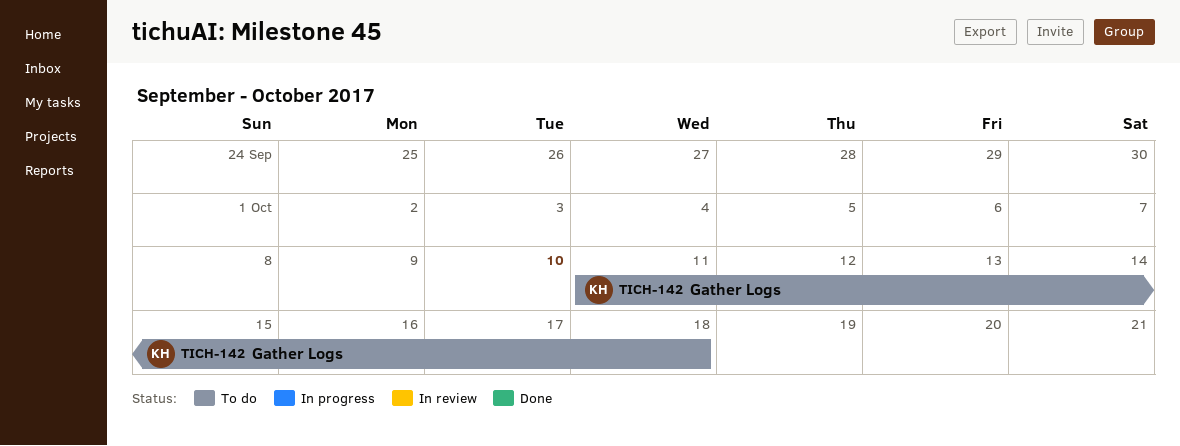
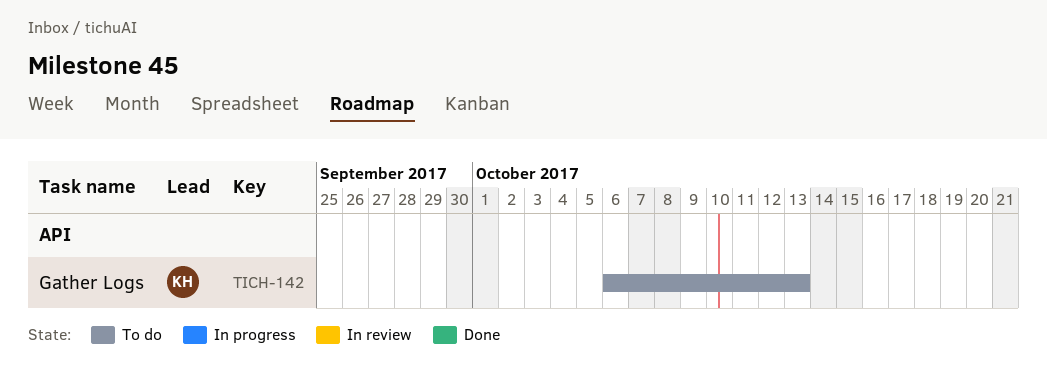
TICH-142, start: Oct 11 -> Oct 6
TICH-142, due: Oct 18 -> Oct 13

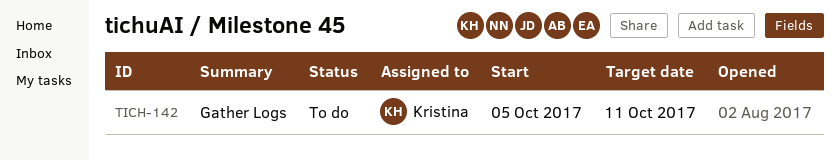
TICH-142, start: Oct 6 -> Oct 5
TICH-142, due: Oct 13 -> Oct 11

